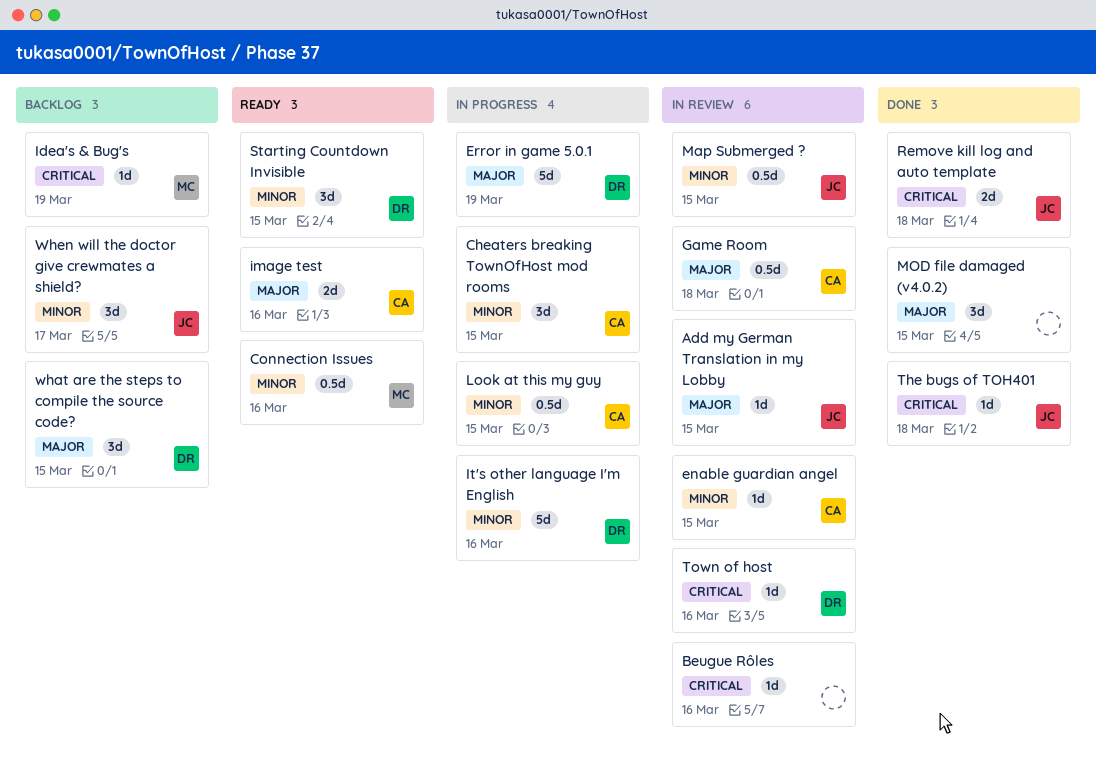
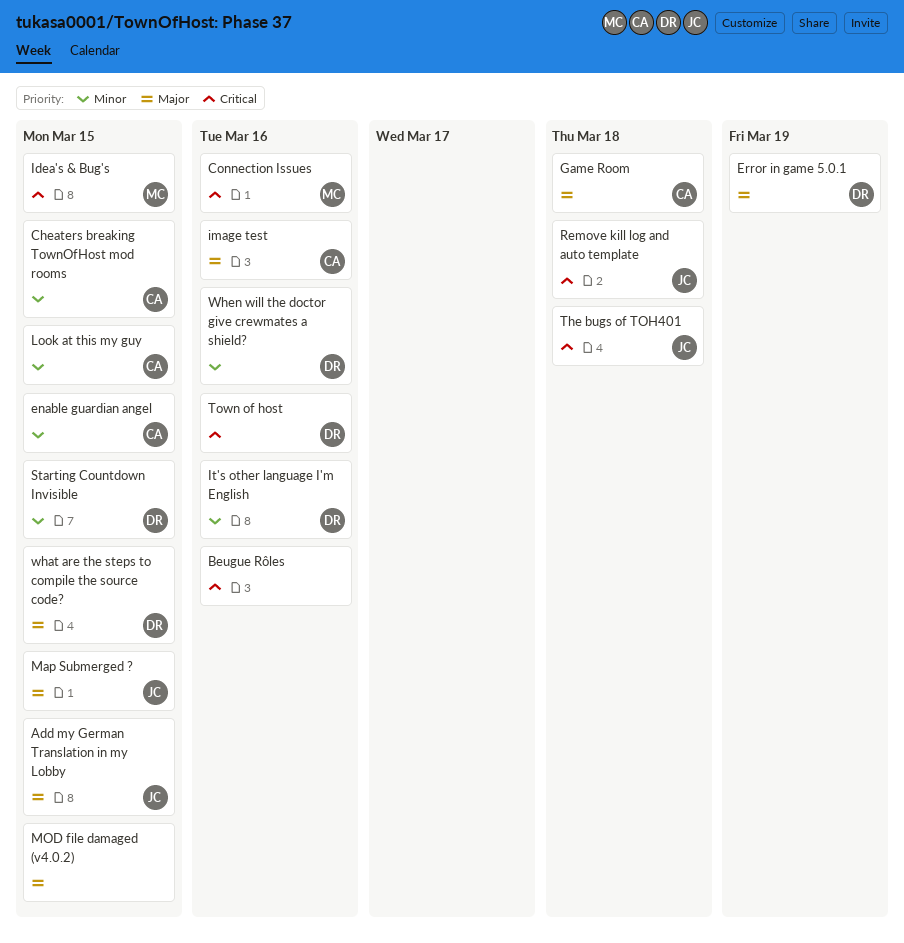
Connection Issues, priority: Minor -> Critical
Idea's & Bug's, due: Mar 19 -> Mar 15
Map Submerged ?, priority: Minor -> Major
When will the doctor give crewmates a shield?, owner: JC -> DR
When will the doctor give crewmates a shield?, due: Mar 17 -> Mar 16

